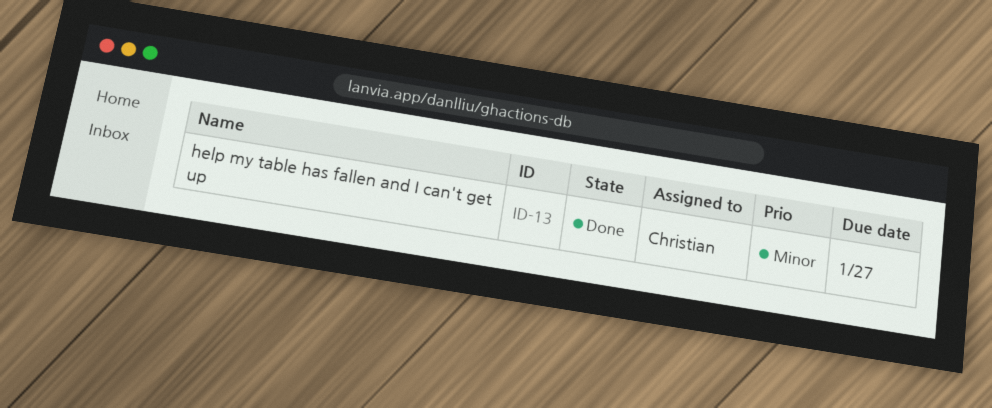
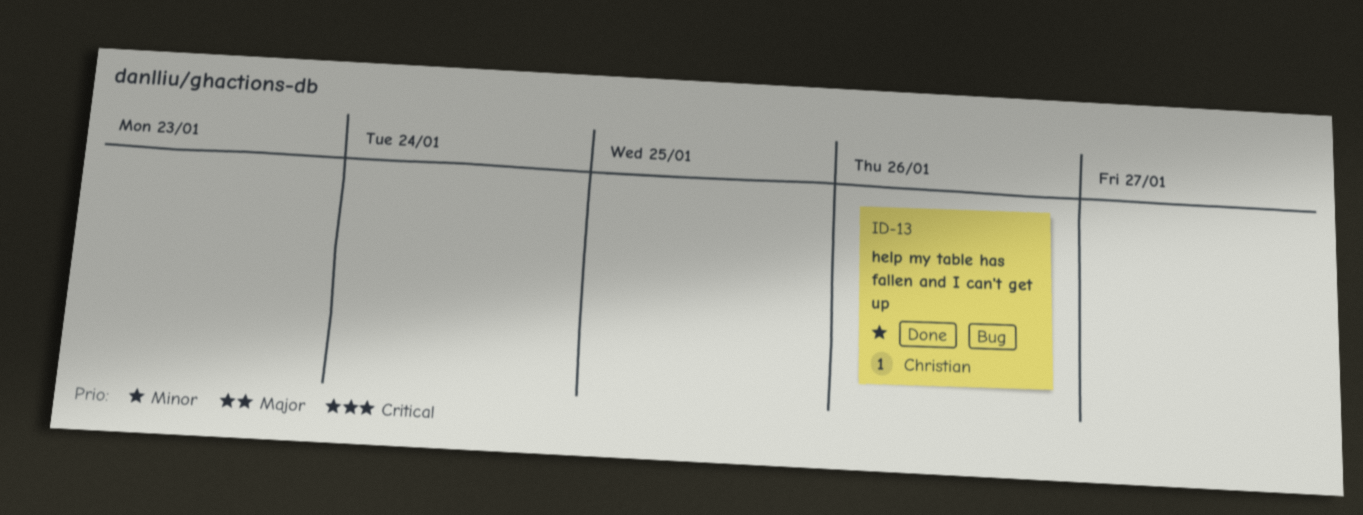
ID-13, due: Jan 27 -> Jan 26

